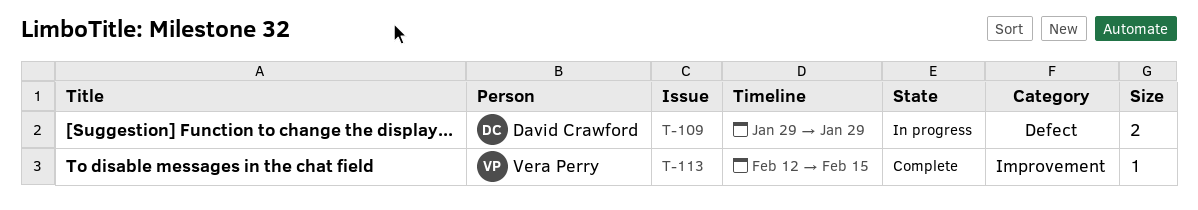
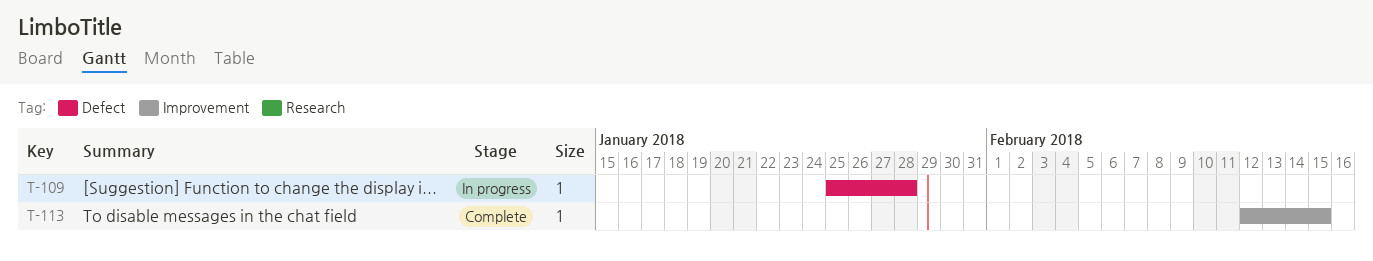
T-109, estimate: 2 -> 1
T-109, start: Jan 29 -> Jan 25
T-109, due: Jan 29 -> Jan 28

